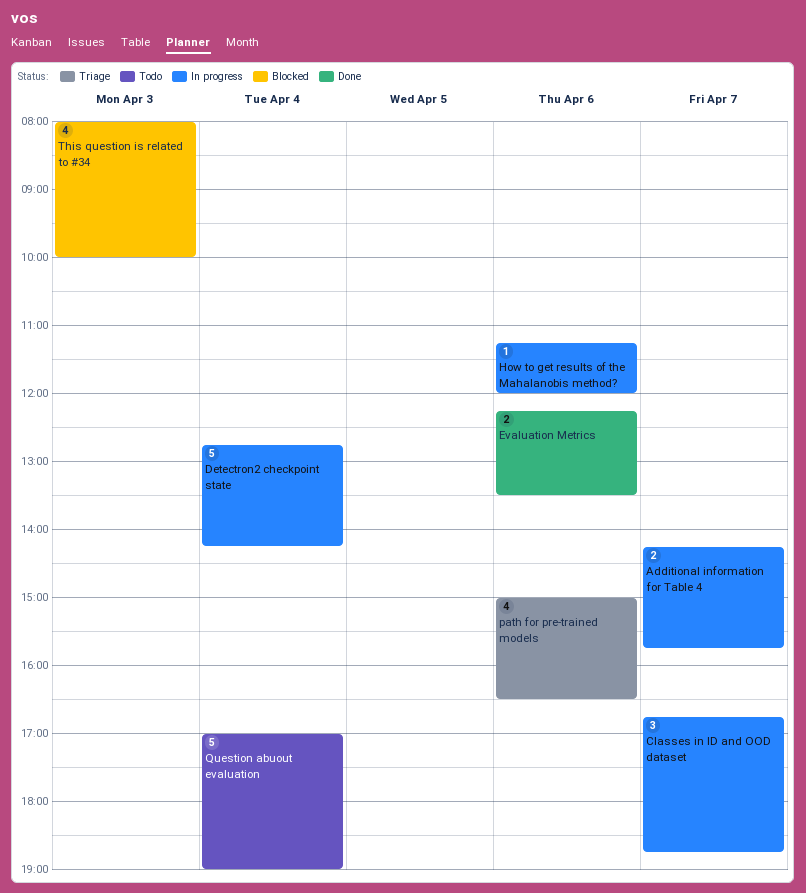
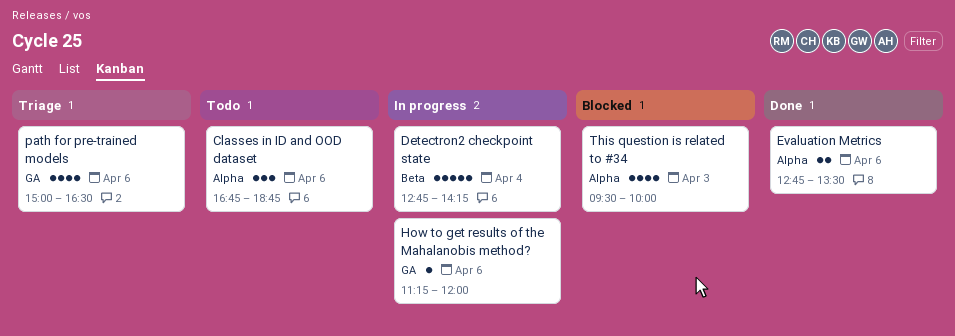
Additional information for Table 4: present -> none
Classes in ID and OOD dataset, status: In progress -> Todo
Classes in ID and OOD dataset, day: Apr 7 -> Apr 6
Evaluation Metrics, begins: 12:15 -> 12:45
Question abuout evaluation: present -> none
This question is related to #34, begins: 08:00 -> 09:30

